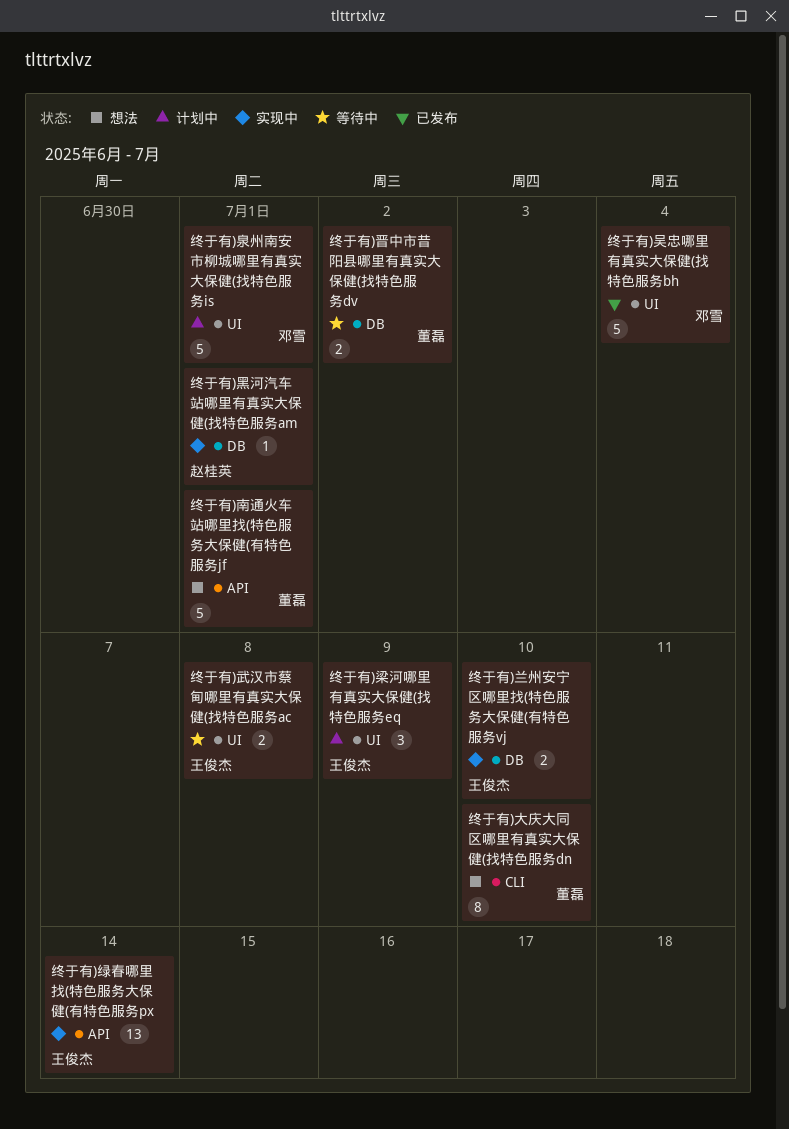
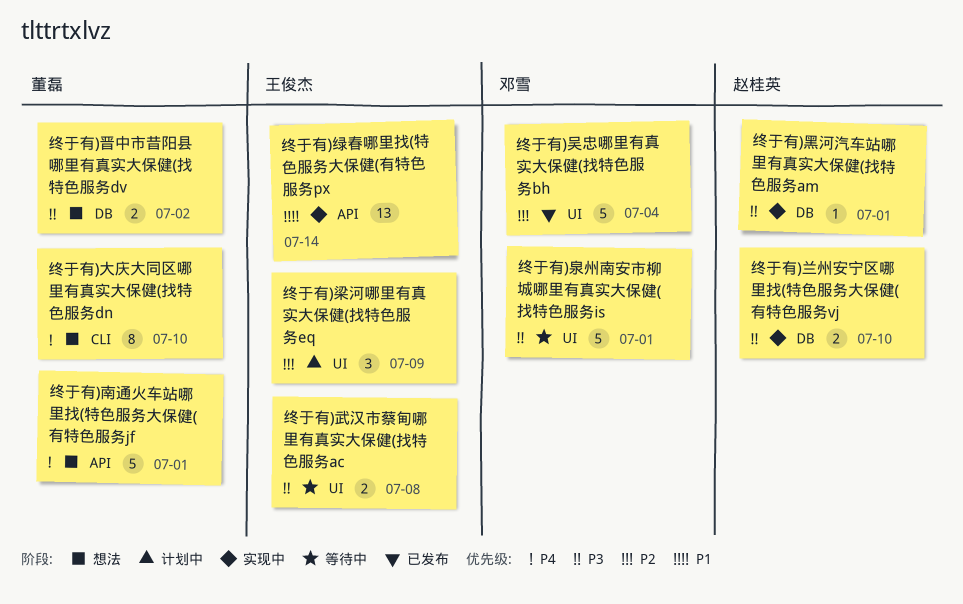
终于有)兰州安宁区哪里找(特色服务大保健(有特色服务vj, owner: 王俊杰 -> 赵桂英
终于有)晋中市昔阳县哪里有真实大保健(找特色服务dv, status: 等待中 -> 想法
终于有)泉州南安市柳城哪里有真实大保健(找特色服务is, status: 计划中 -> 等待中

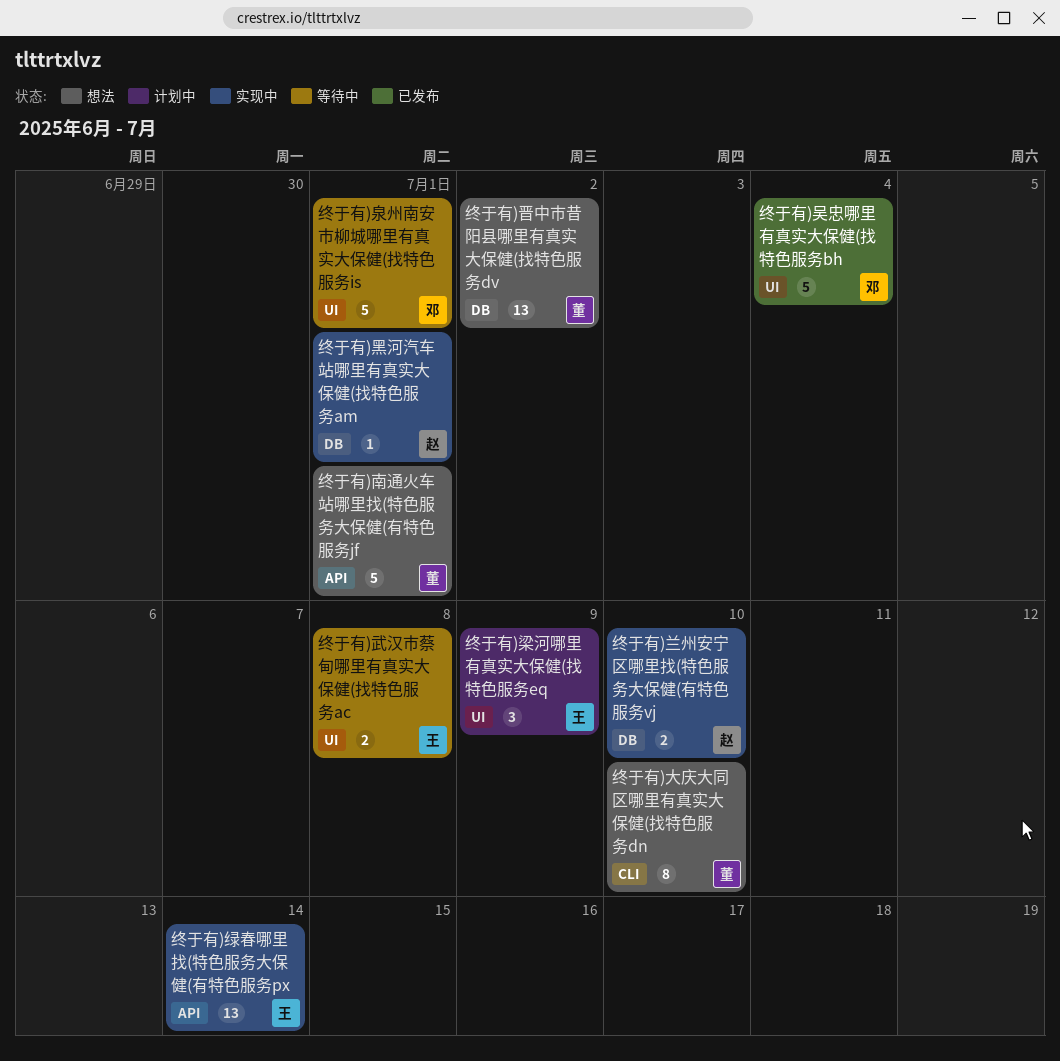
终于有)晋中市昔阳县哪里有真实大保健(找特色服务dv, estimate: 2 -> 13

